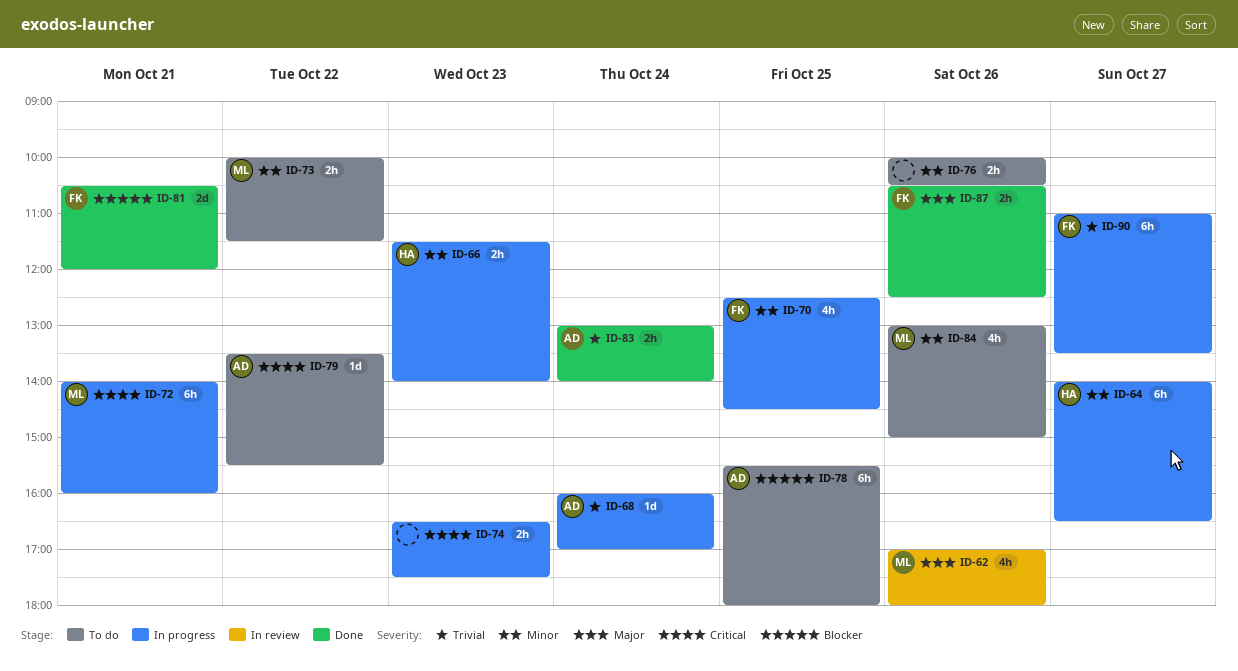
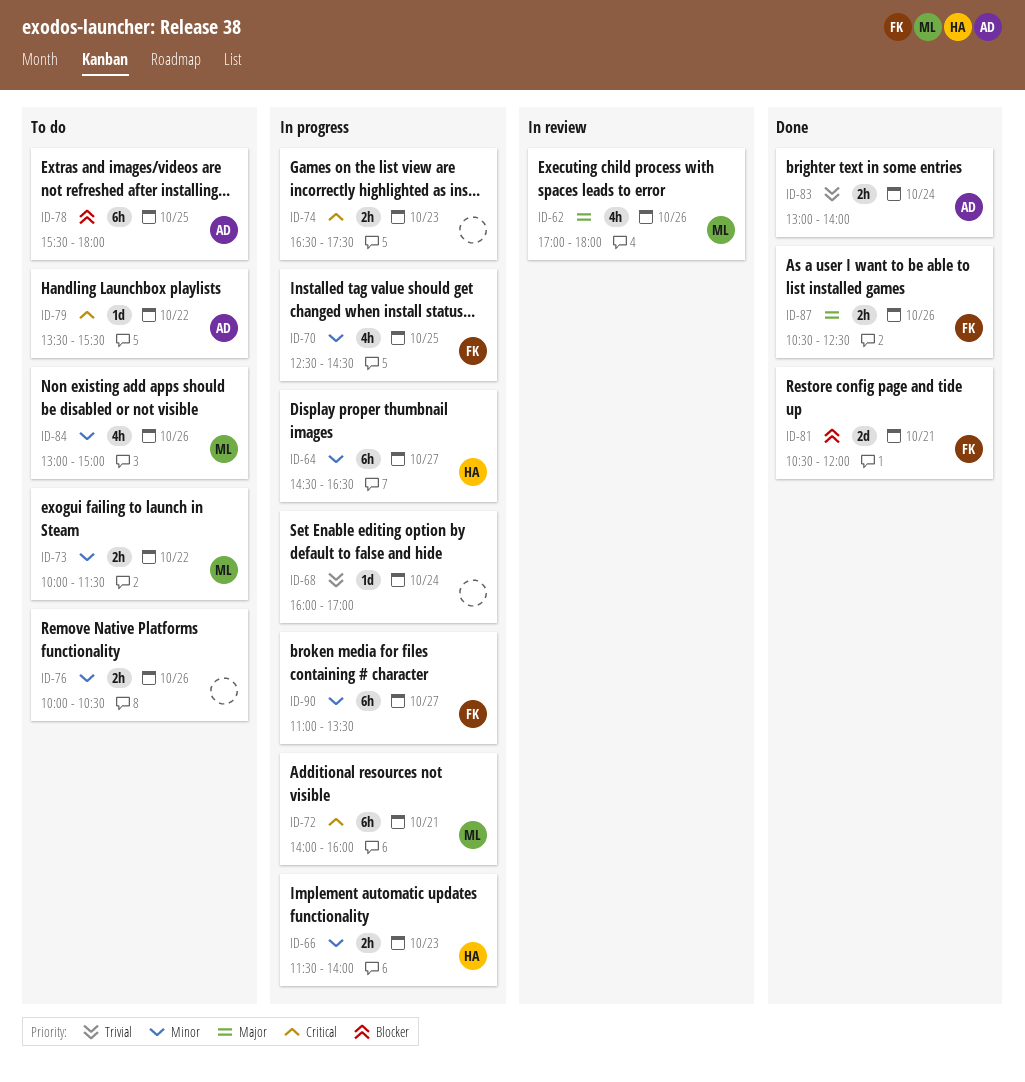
ID-64, begins: 14:00 -> 14:30
ID-68, owner: AD -> none
ID-90, priority: Trivial -> Minor

